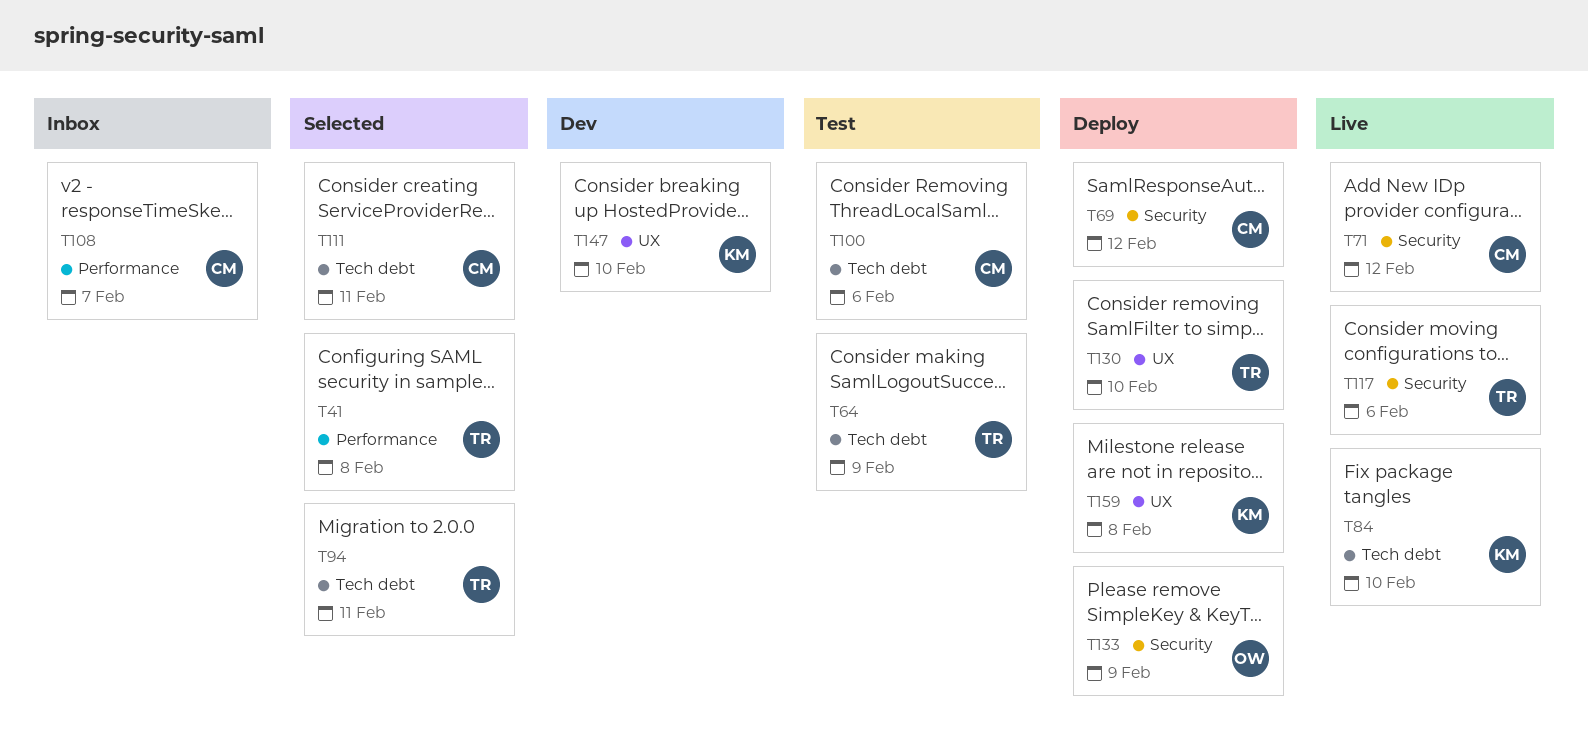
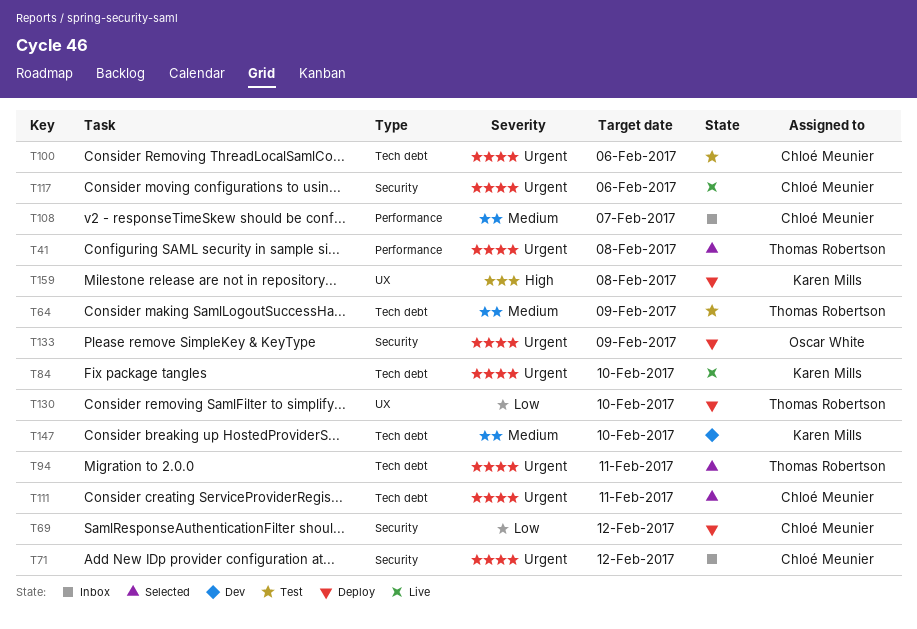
T71, status: Live -> Inbox
T117, owner: Thomas Robertson -> Chloé Meunier
T147, label: UX -> Tech debt

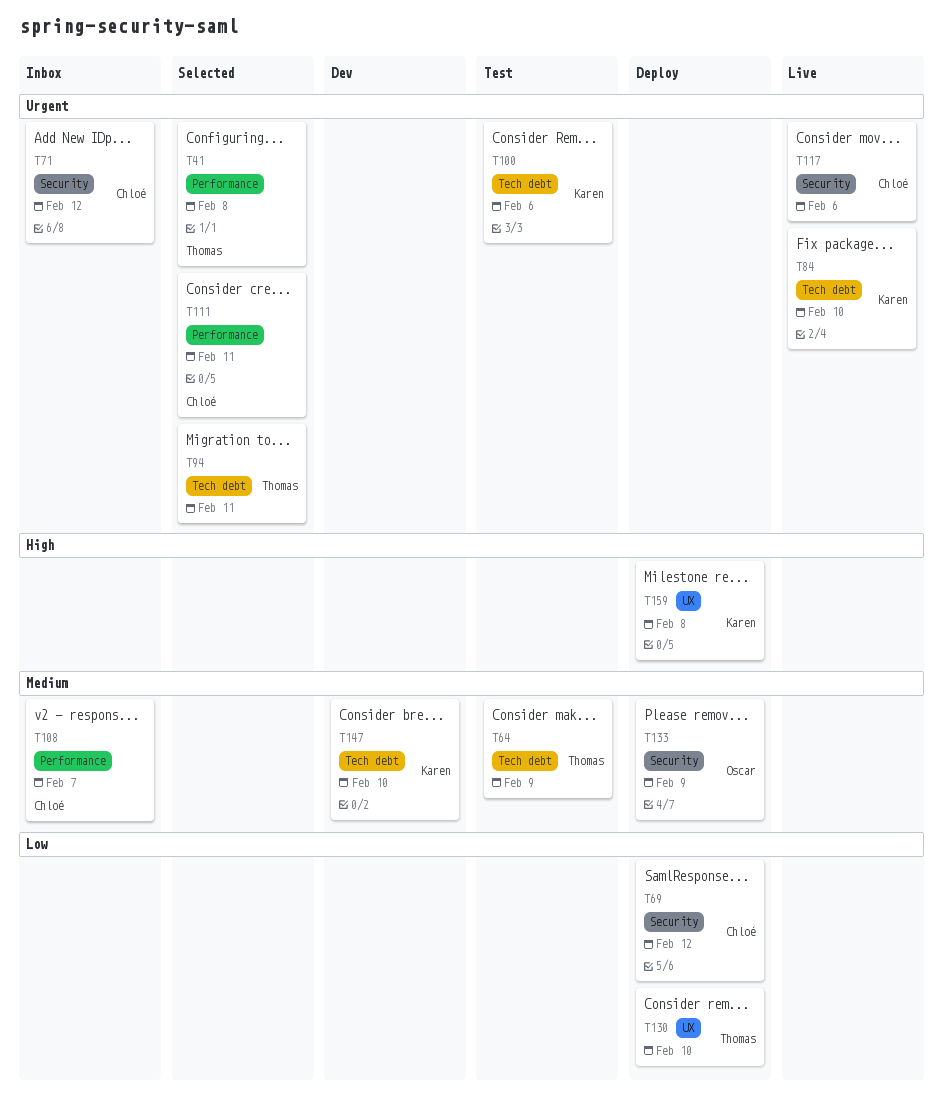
T100, owner: Chloé Meunier -> Karen Mills
T111, label: Tech debt -> Performance
T133, priority: Urgent -> Medium

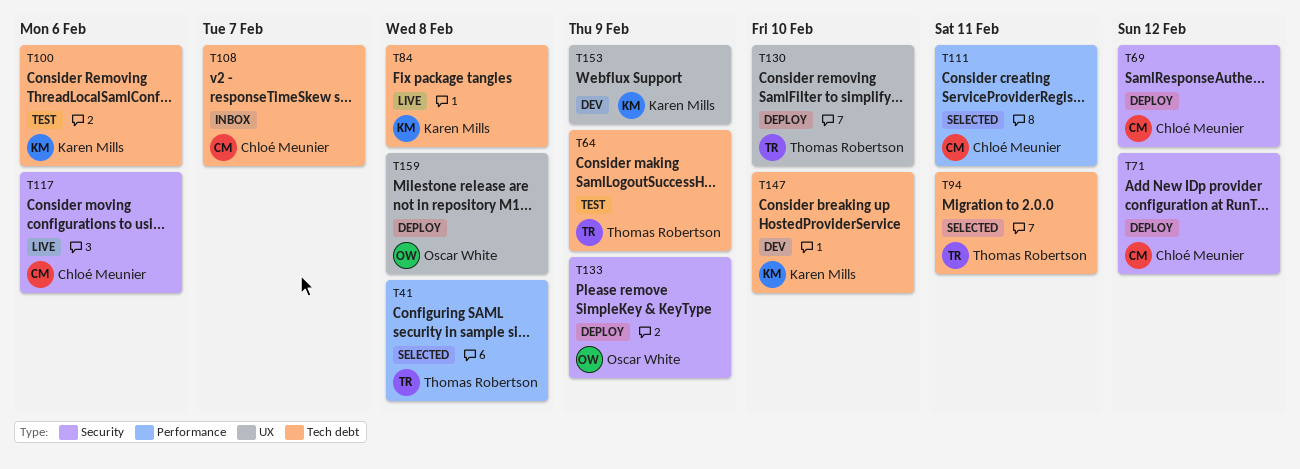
T71, status: Inbox -> Deploy
T84, due: Feb 10 -> Feb 8
T108, label: Performance -> Tech debt
T153: none -> present
T159, owner: Karen Mills -> Oscar White

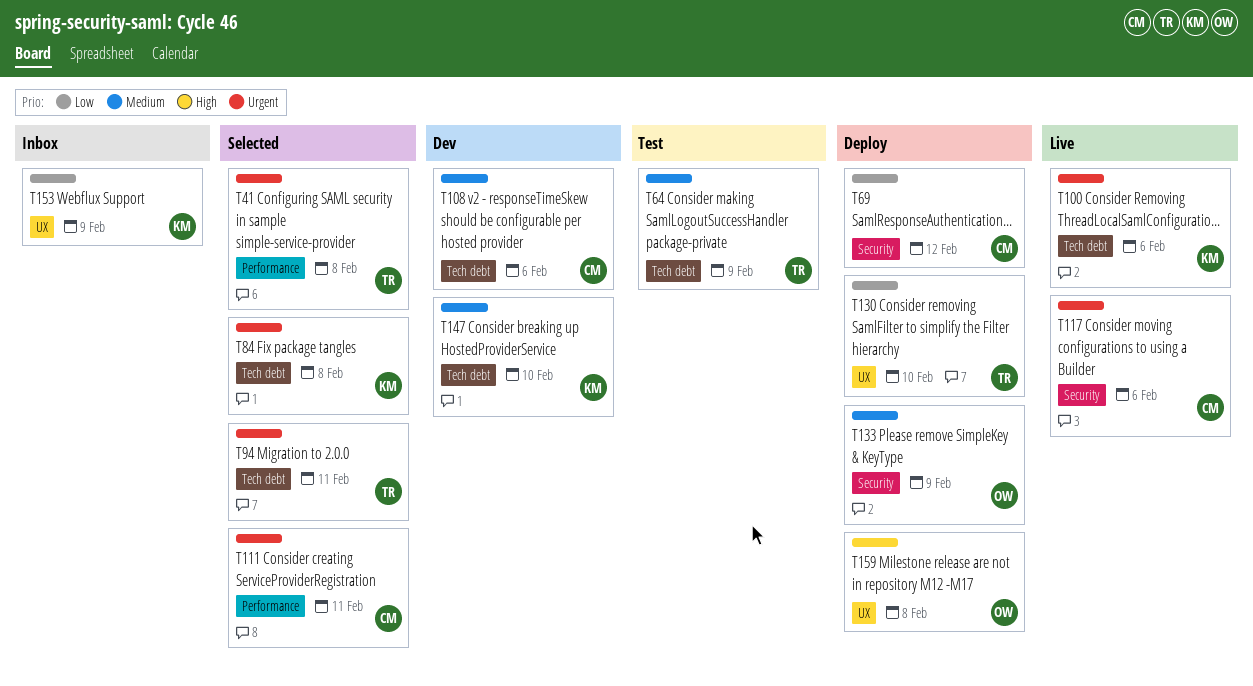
T71: present -> none
T84, status: Live -> Selected
T100, status: Test -> Live
T108, status: Inbox -> Dev
T108, due: Feb 7 -> Feb 6
T153, status: Dev -> Inbox

